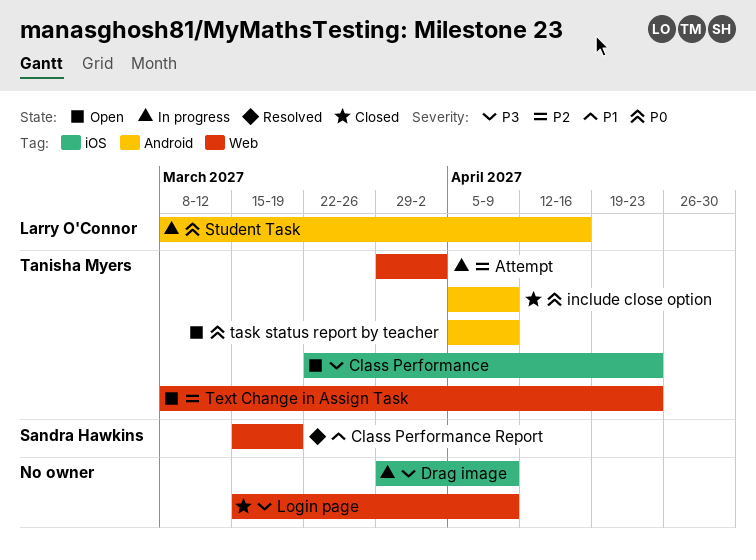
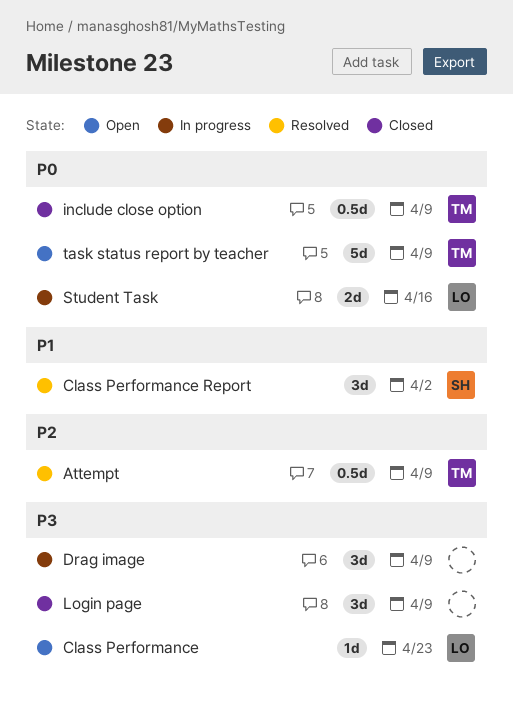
Attempt, status: In progress -> Resolved
Attempt, due: Apr 2 -> Apr 9
Class Performance, owner: Tanisha Myers -> Larry O'Connor
Class Performance Report, due: Mar 19 -> Apr 2
Text Change in Assign Task: present -> none

